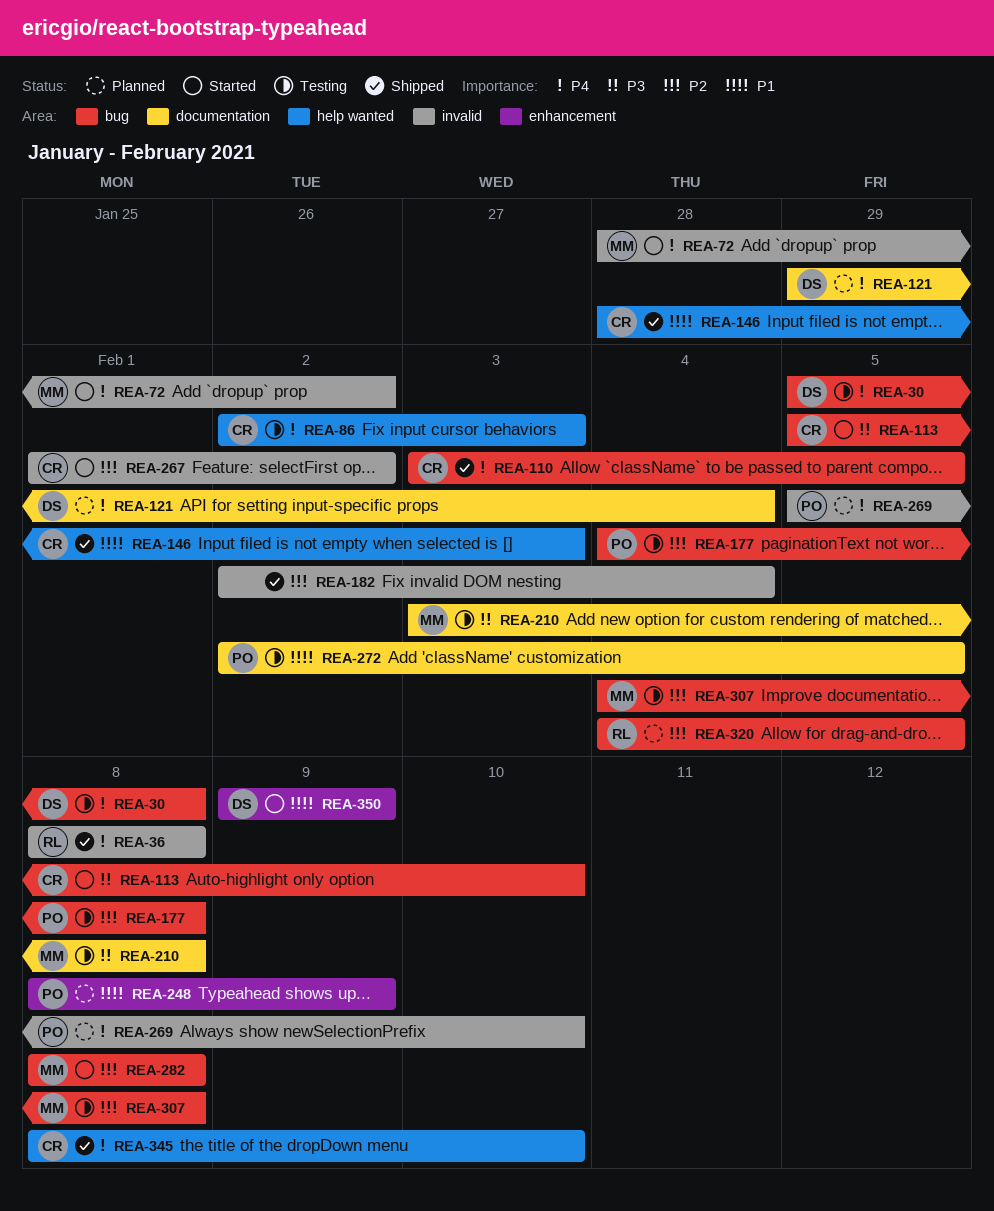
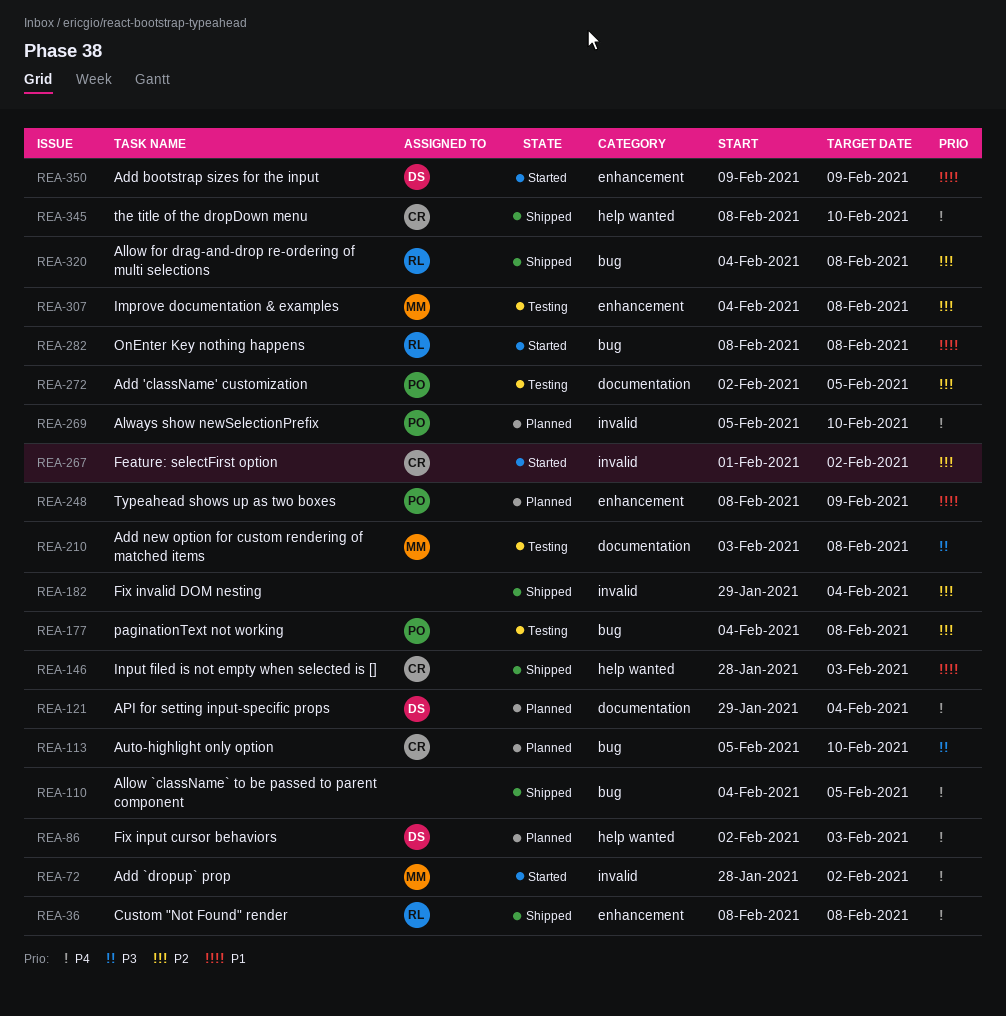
REA-30: present -> none
REA-36, label: invalid -> enhancement
REA-86, status: Testing -> Planned
REA-86, owner: CR -> DS
REA-110, owner: CR -> none
REA-110, start: Feb 3 -> Feb 4
REA-113, status: Started -> Planned
REA-182, start: Feb 2 -> Jan 29
REA-272, priority: P1 -> P2
REA-282, owner: MM -> RL
REA-282, priority: P2 -> P1
REA-307, label: bug -> enhancement
REA-320, status: Planned -> Shipped
REA-320, due: Feb 5 -> Feb 8

